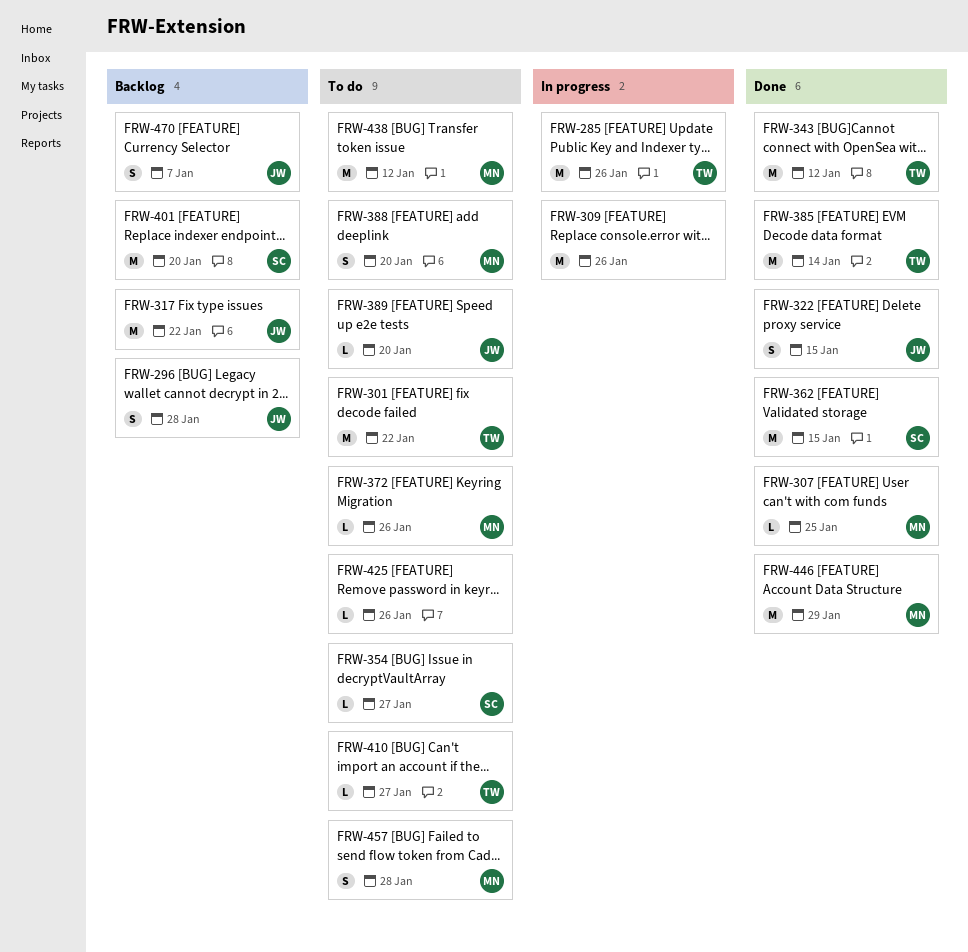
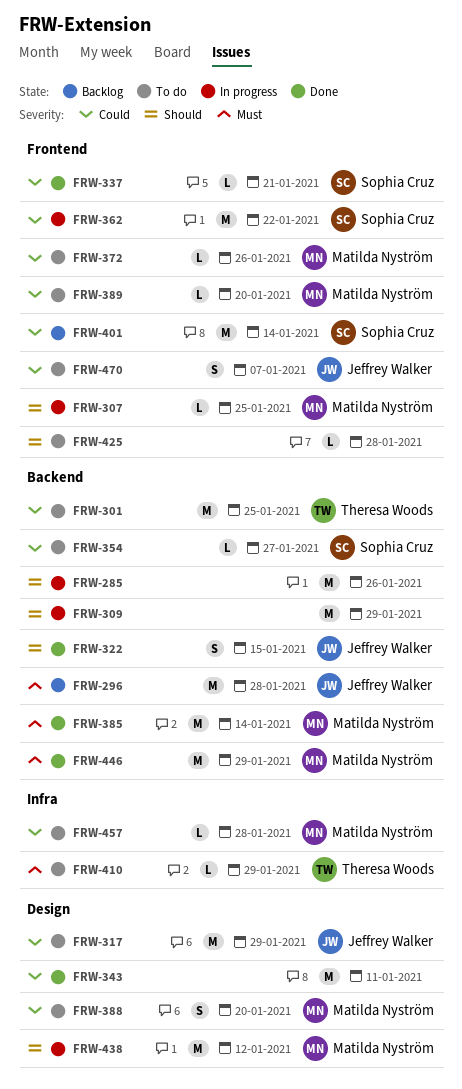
FRW-285, owner: Theresa Woods -> none
FRW-296, estimate: S -> M
FRW-301, due: Jan 22 -> Jan 25
FRW-307, status: Done -> In progress
FRW-309, due: Jan 26 -> Jan 29
FRW-317, status: Backlog -> To do
FRW-317, due: Jan 22 -> Jan 29
FRW-337: none -> present
FRW-343, owner: Theresa Woods -> none
FRW-343, due: Jan 12 -> Jan 11
FRW-362, status: Done -> In progress
FRW-362, due: Jan 15 -> Jan 22
FRW-385, owner: Theresa Woods -> Matilda Nyström
FRW-389, owner: Jeffrey Walker -> Matilda Nyström
FRW-401, due: Jan 20 -> Jan 14
FRW-410, due: Jan 27 -> Jan 29
FRW-425, due: Jan 26 -> Jan 28
FRW-438, status: To do -> In progress
FRW-457, estimate: S -> L
FRW-470, status: Backlog -> To do

